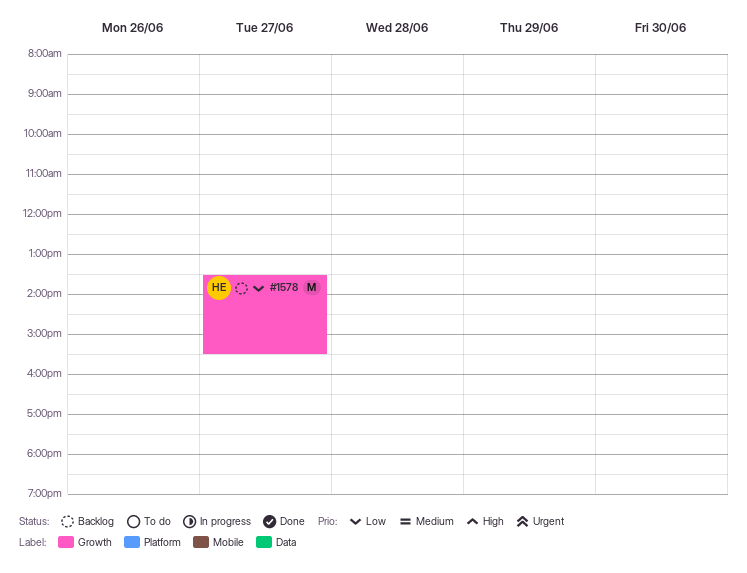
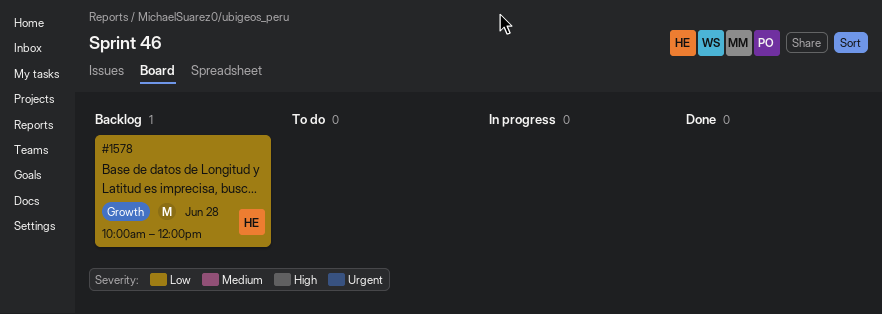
#1578, day: Jun 27 -> Jun 28
#1578, begins: 13:30 -> 10:00
#1578, ends: 15:30 -> 12:00

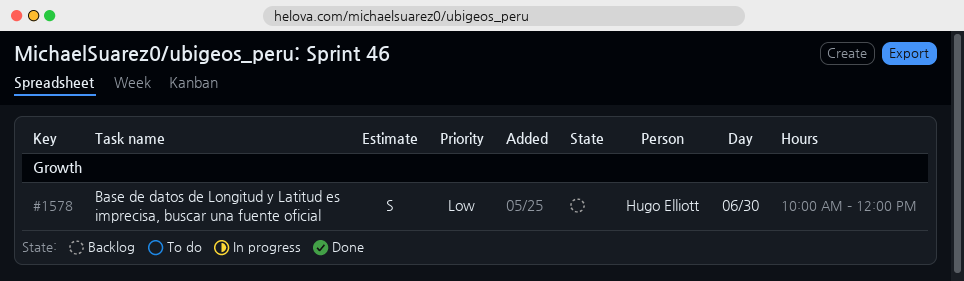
#1578, estimate: M -> S
#1578, day: Jun 28 -> Jun 30

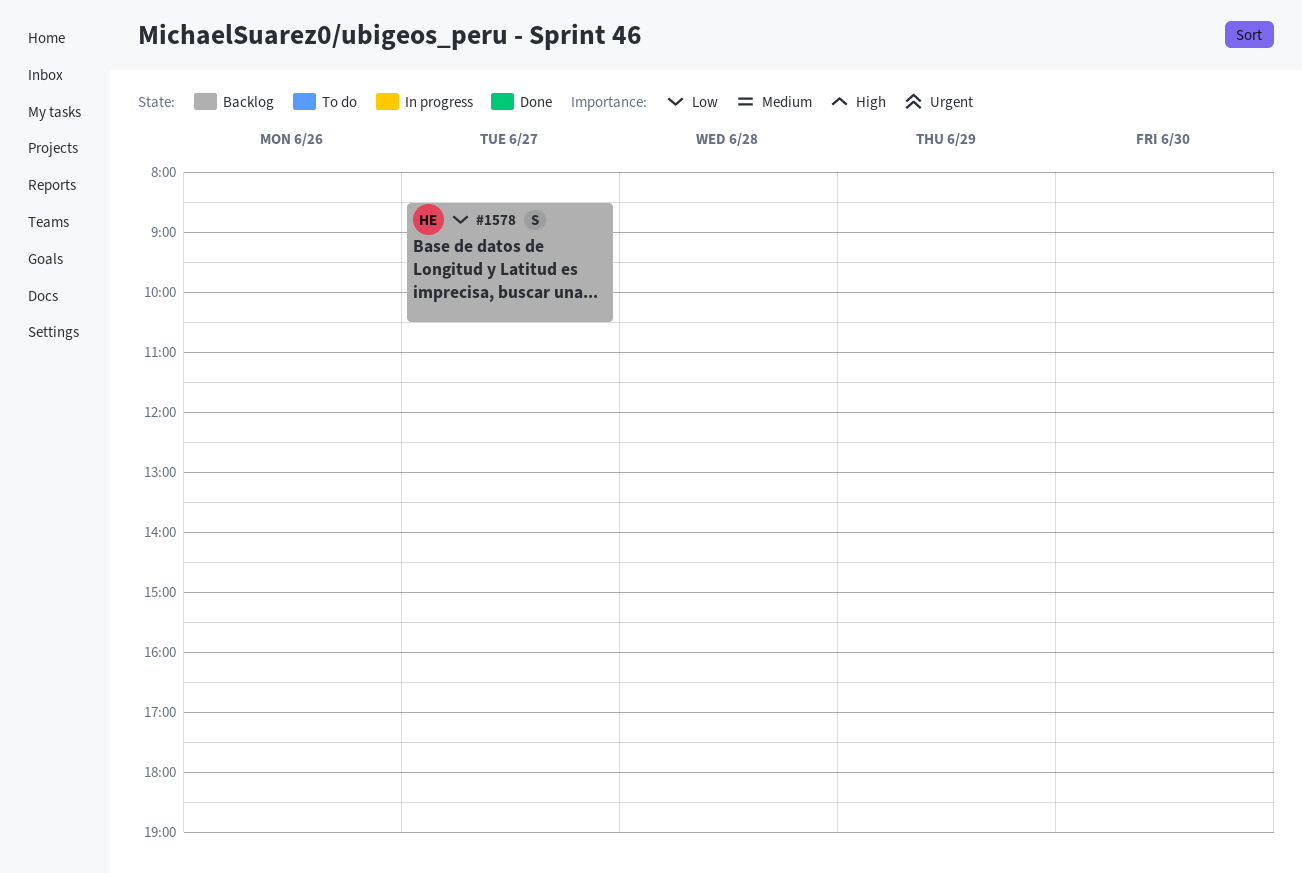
#1578, day: Jun 30 -> Jun 27
#1578, begins: 10:00 -> 08:30
#1578, ends: 12:00 -> 10:30

